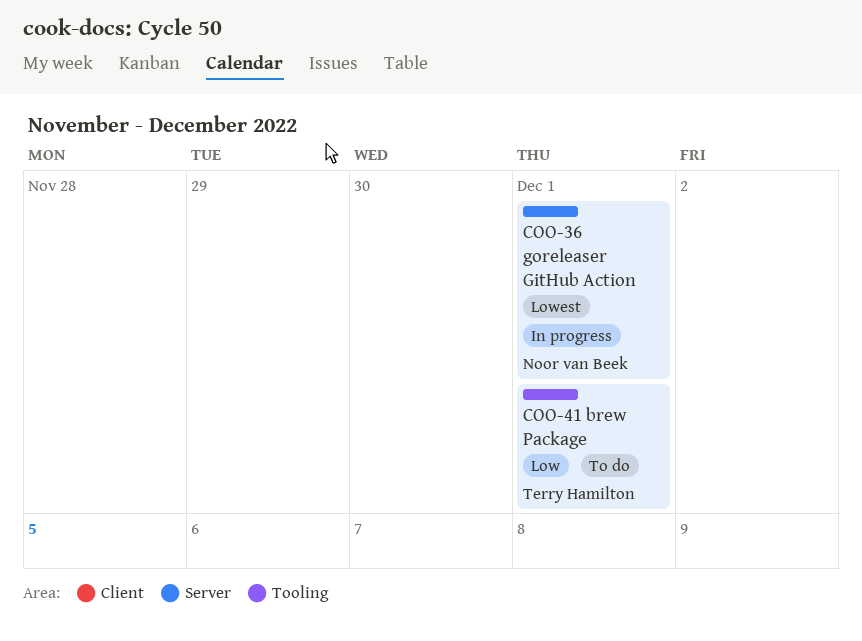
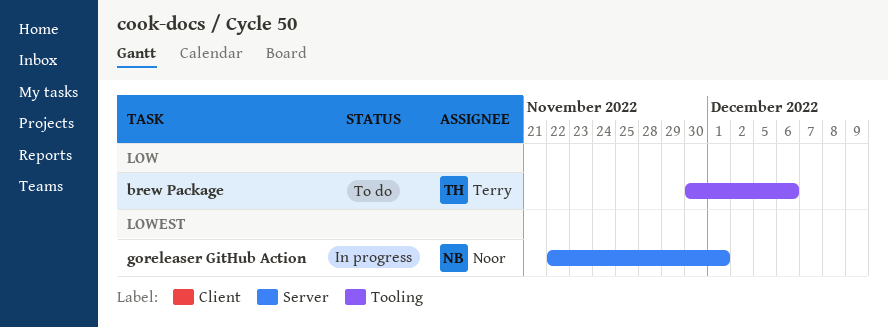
brew Package, due: Dec 1 -> Dec 6

